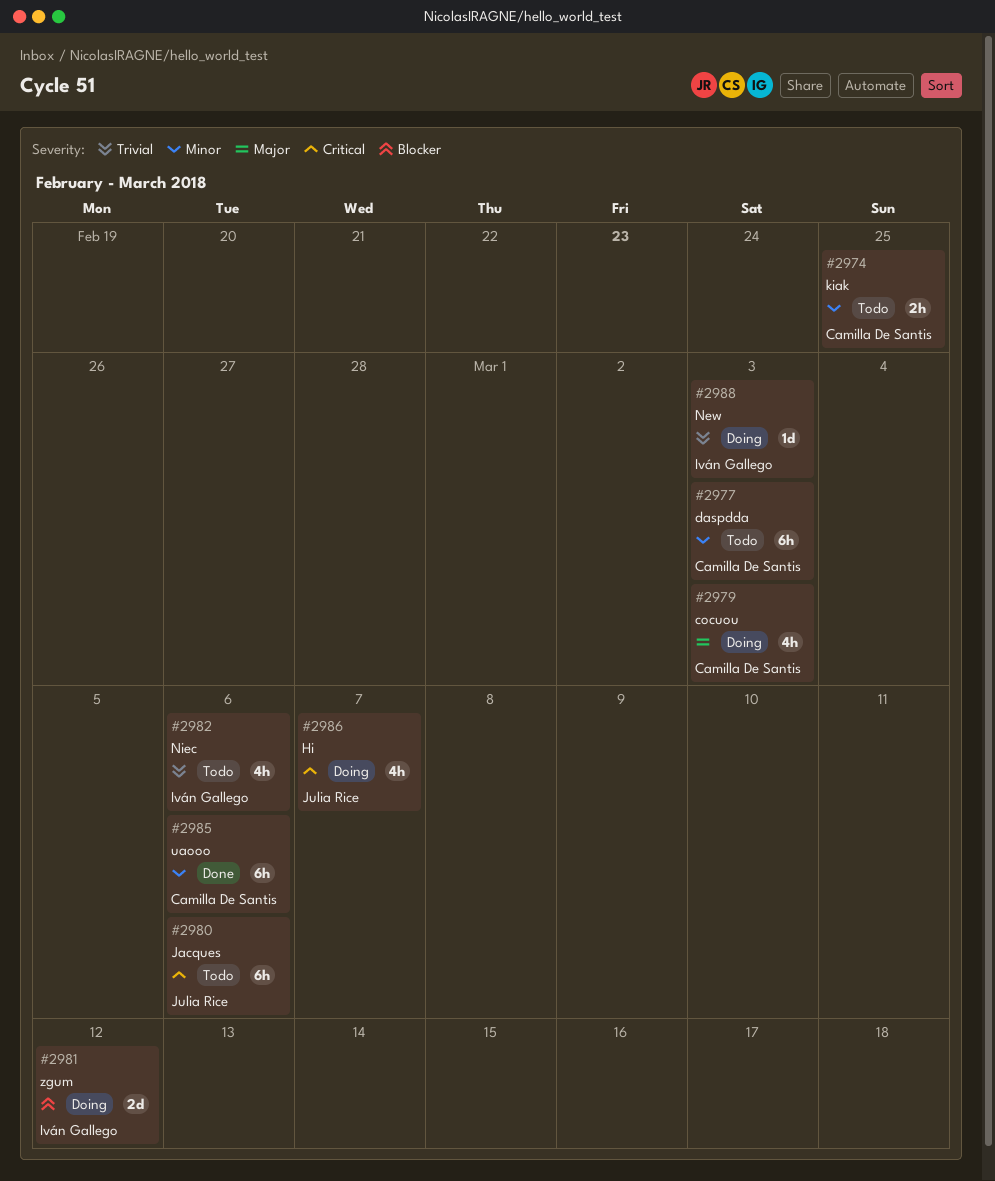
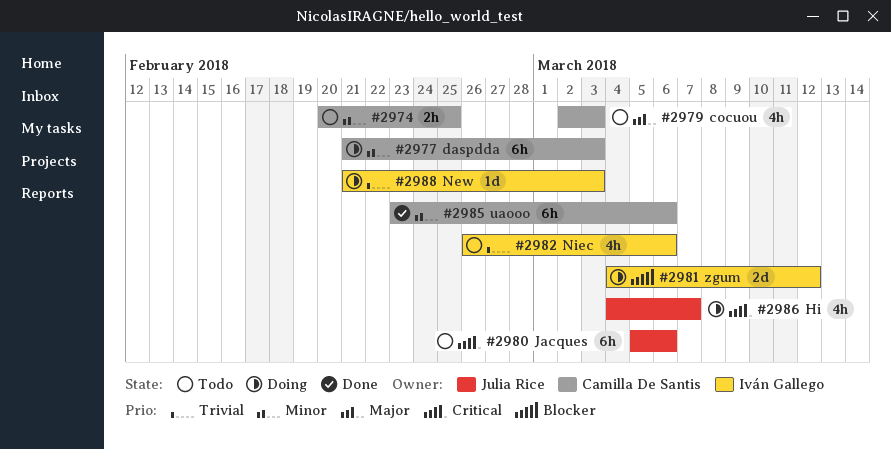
#2977, status: Todo -> Doing
#2979, status: Doing -> Todo

